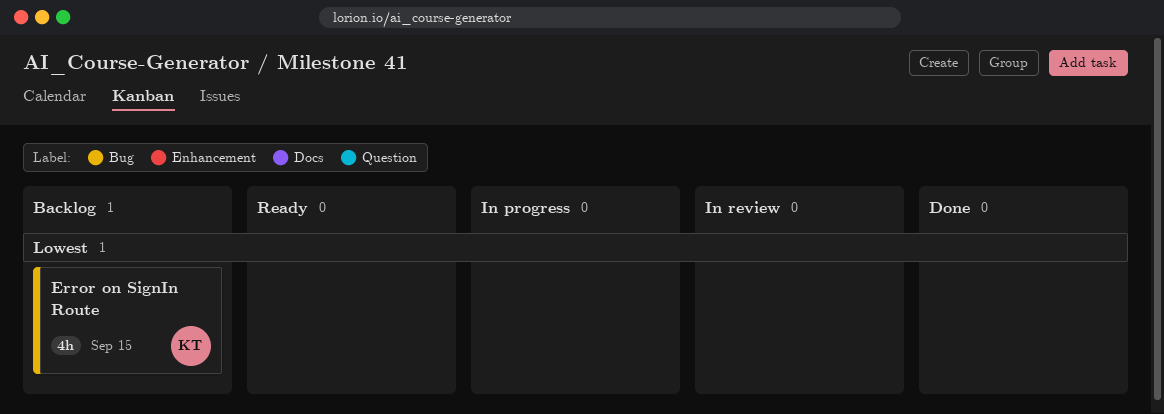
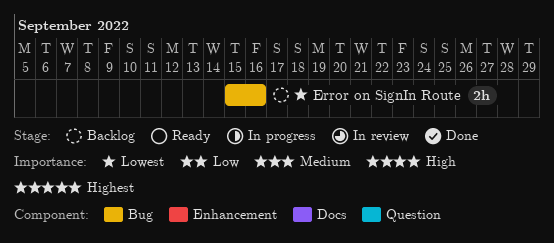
Error on SignIn Route, estimate: 4h -> 2h
Error on SignIn Route, due: Sep 15 -> Sep 16

